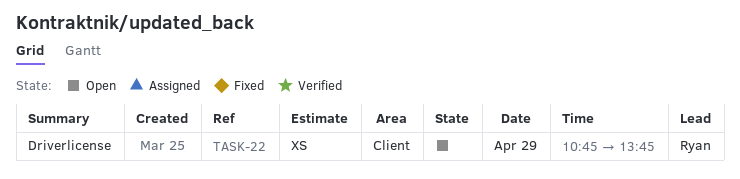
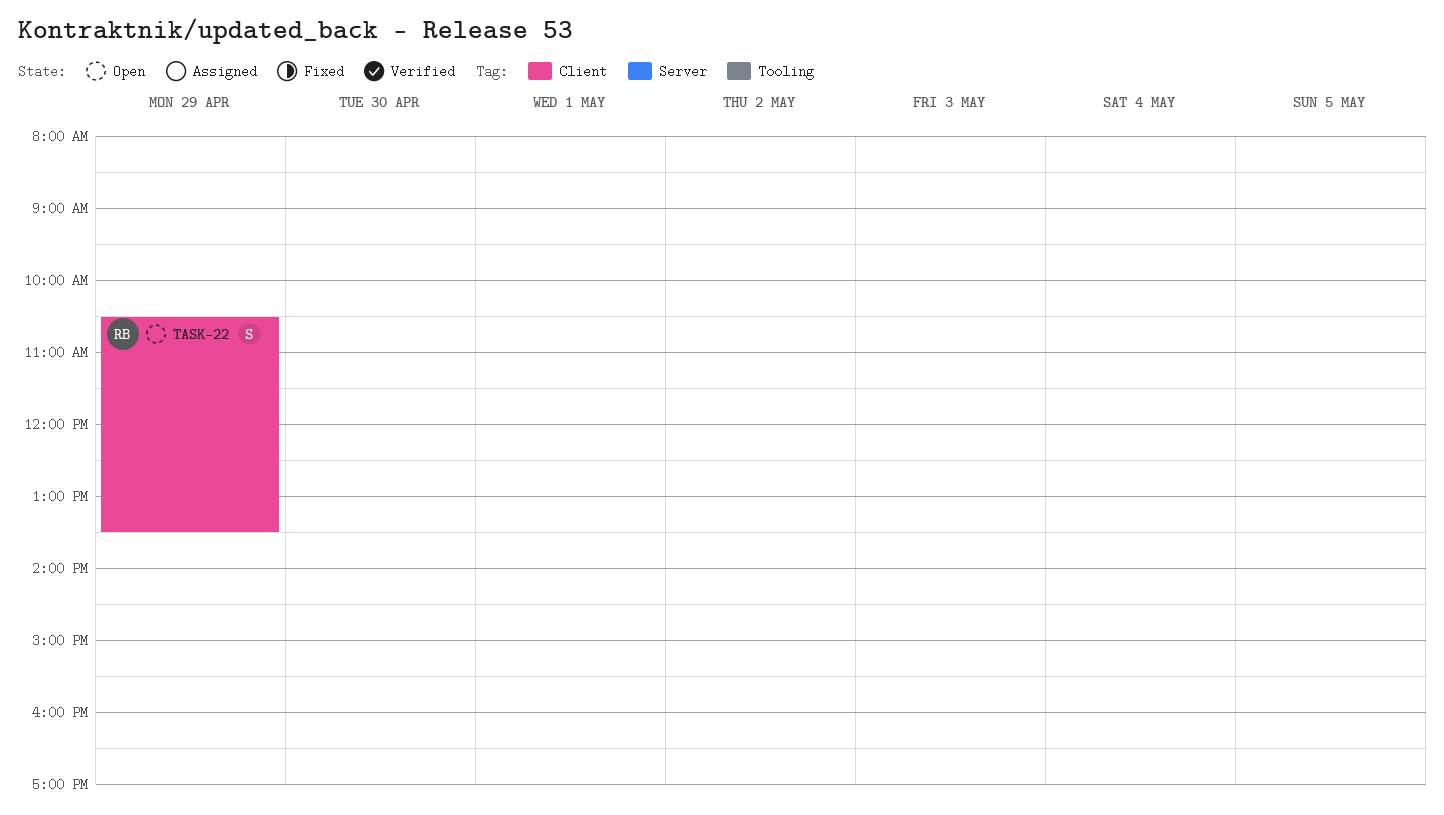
TASK-22, estimate: XS -> S
TASK-22, begins: 10:45 -> 10:30
TASK-22, ends: 13:45 -> 13:30

